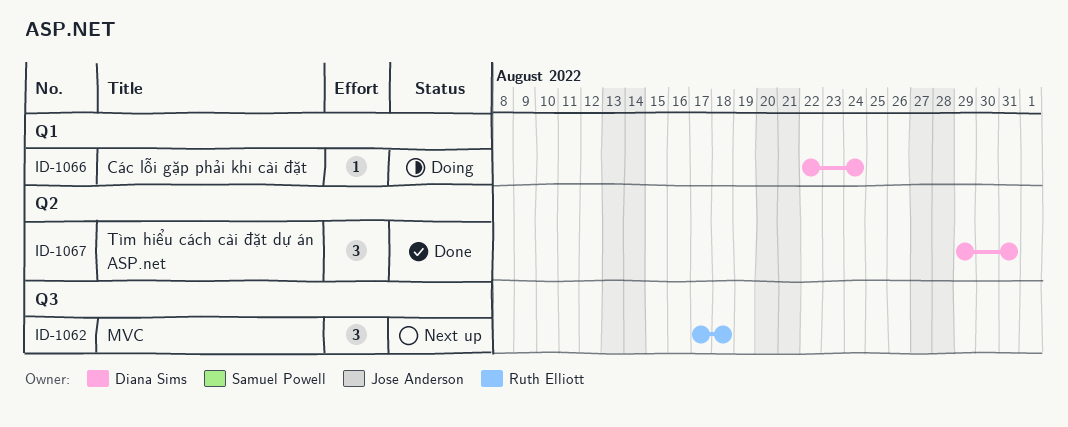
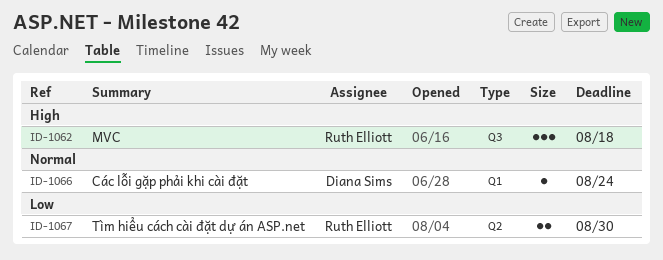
ID-1067, owner: Diana Sims -> Ruth Elliott
ID-1067, estimate: 3 -> 2
ID-1067, due: Aug 31 -> Aug 30

